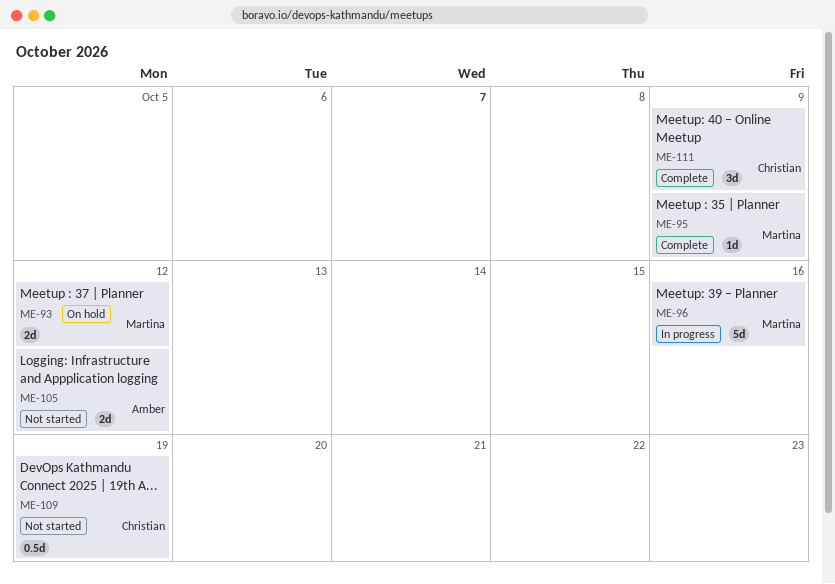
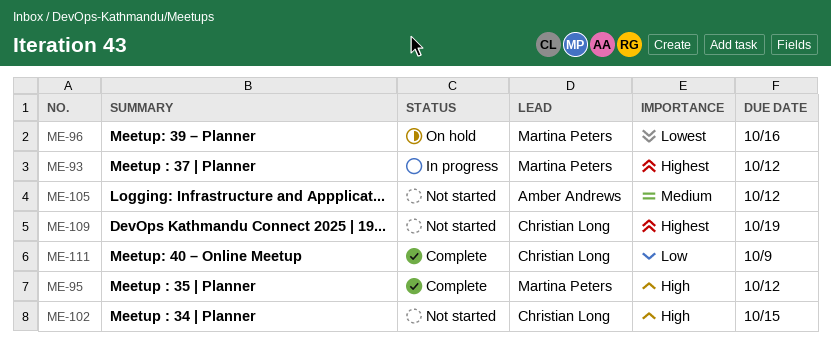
ME-93, status: On hold -> In progress
ME-95, due: Oct 9 -> Oct 12
ME-96, status: In progress -> On hold
ME-102: none -> present

